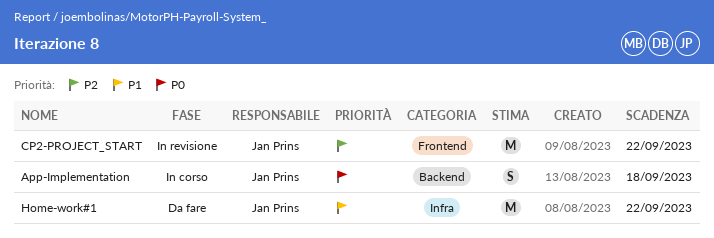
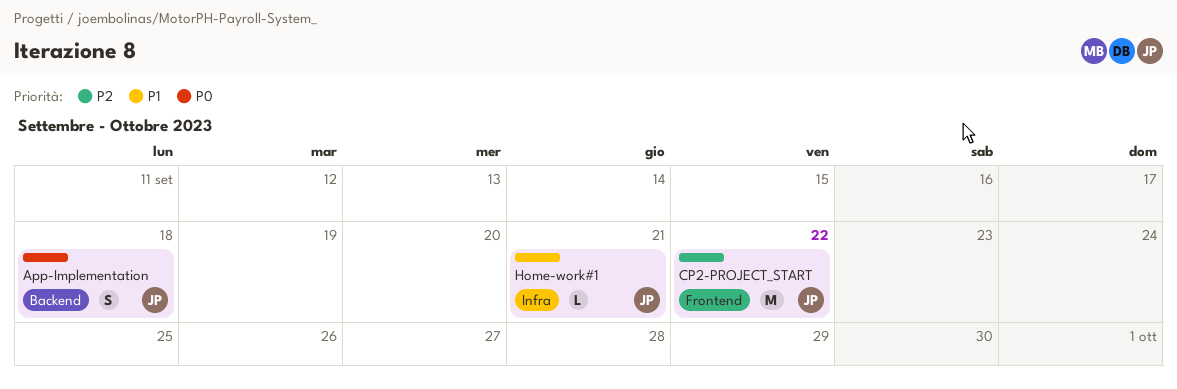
Home-work#1, estimate: M -> L
Home-work#1, due: Sep 22 -> Sep 21

